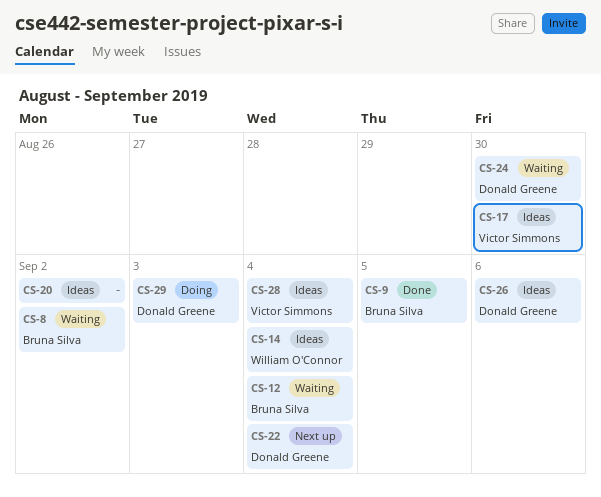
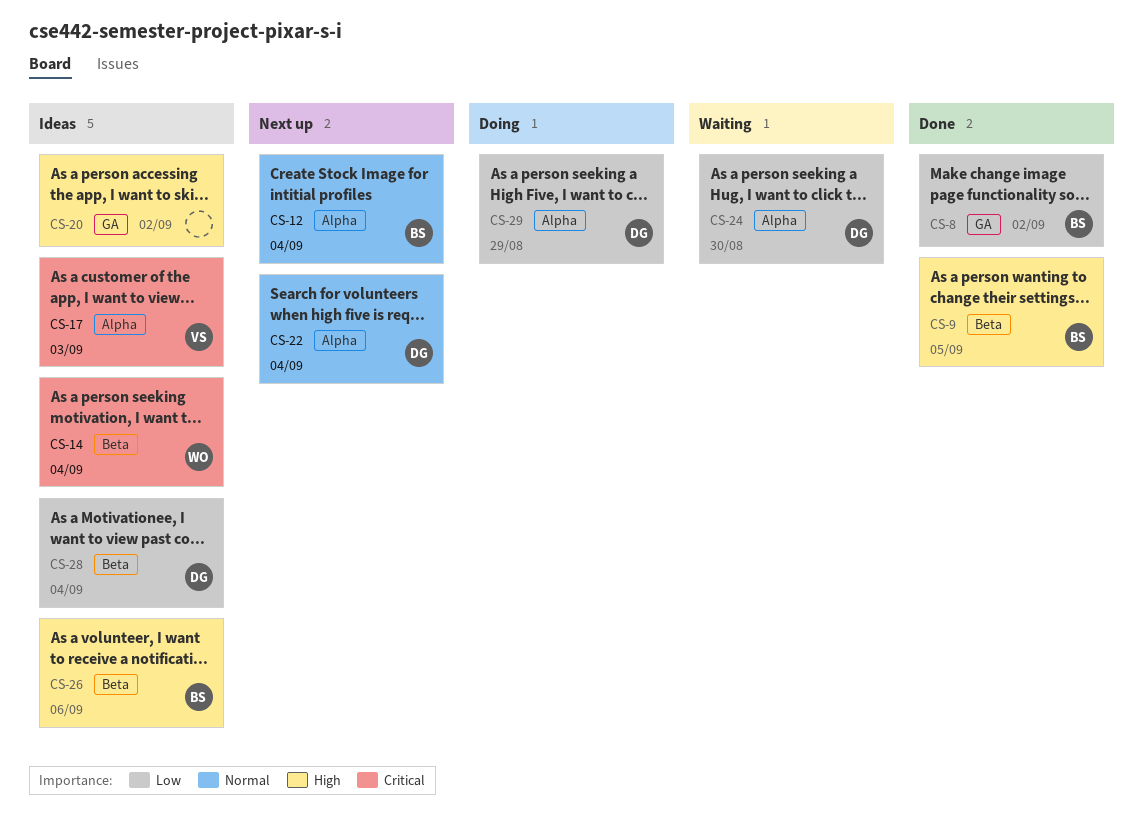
CS-8, status: Waiting -> Done
CS-12, status: Waiting -> Next up
CS-17, due: Aug 30 -> Sep 3
CS-26, owner: Donald Greene -> Bruna Silva
CS-28, owner: Victor Simmons -> Donald Greene
CS-29, due: Sep 3 -> Aug 29

